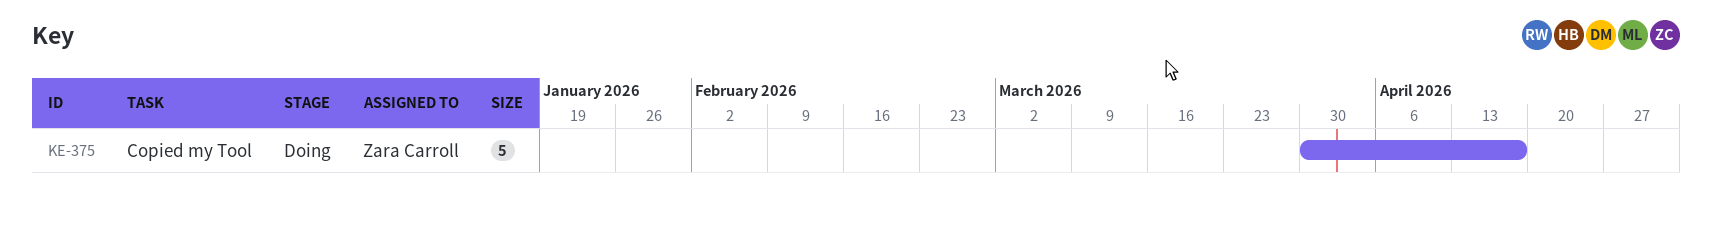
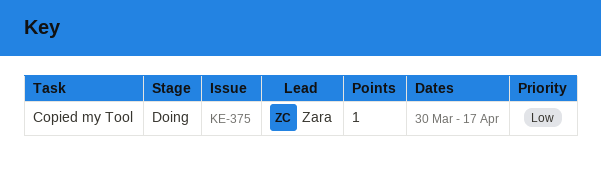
KE-375, estimate: 5 -> 1

